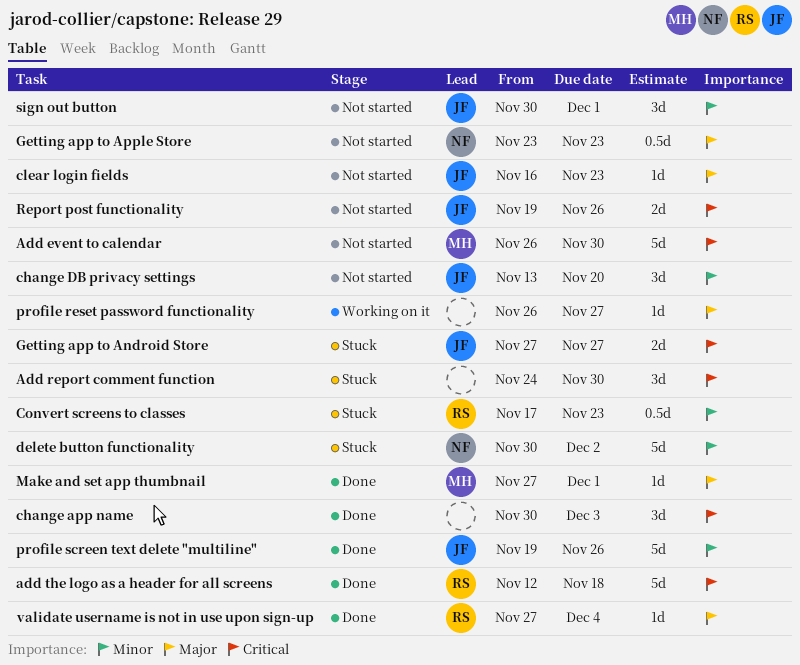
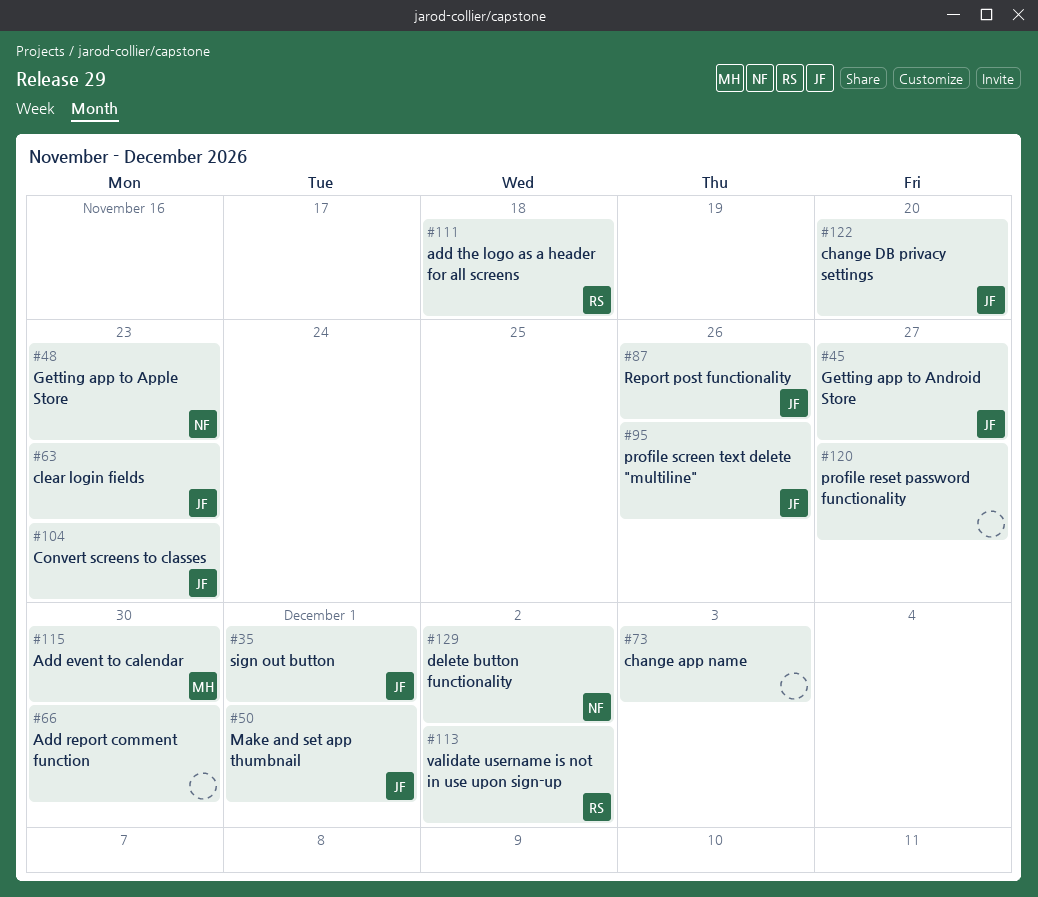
Convert screens to classes, owner: RS -> JF
Make and set app thumbnail, owner: MH -> JF
validate username is not in use upon sign-up, due: Dec 4 -> Dec 2

